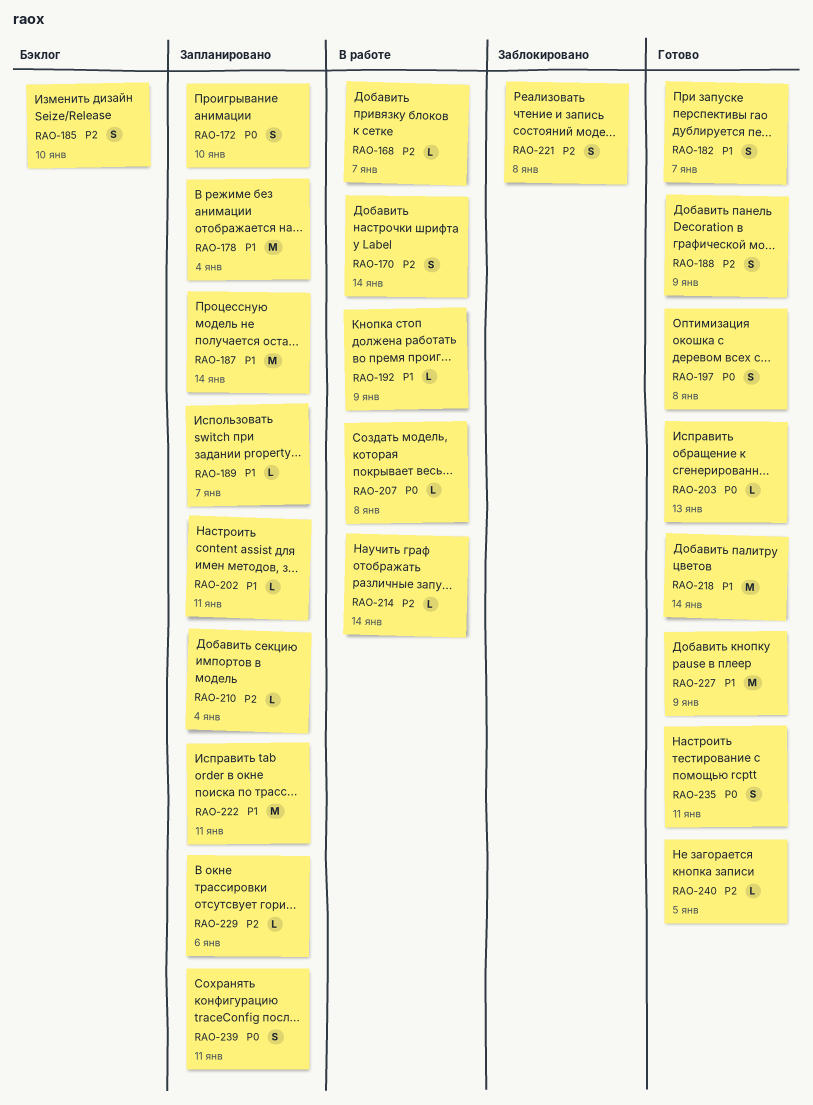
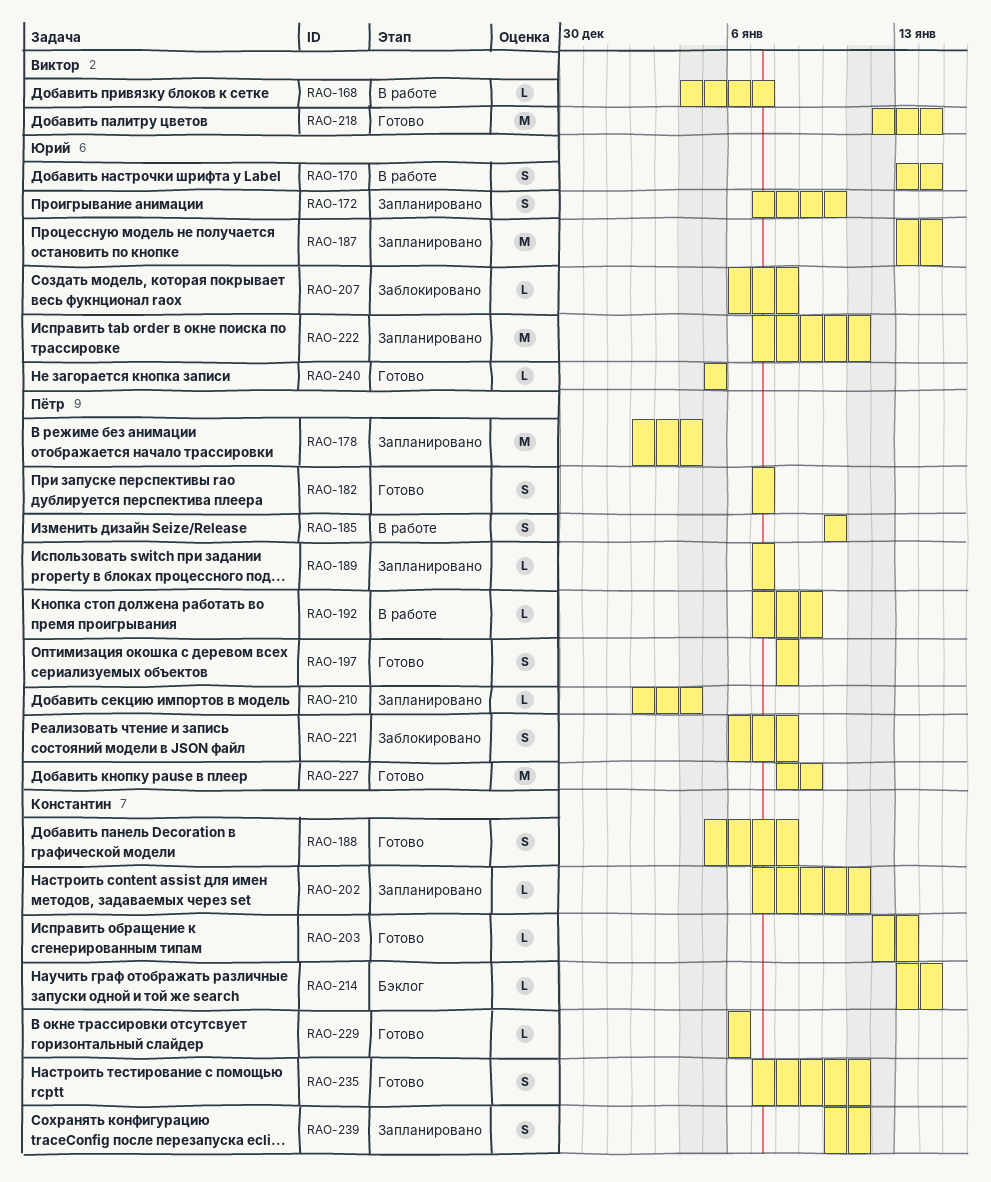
RAO-185, status: Бэклог -> В работе
RAO-188, due: Jan 9 -> Jan 8
RAO-207, status: В работе -> Заблокировано
RAO-214, status: В работе -> Бэклог
RAO-229, status: Запланировано -> Готово

